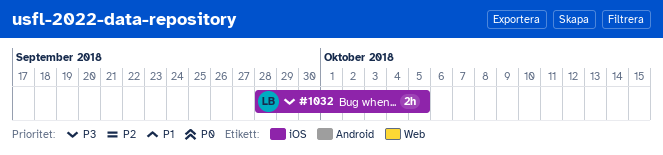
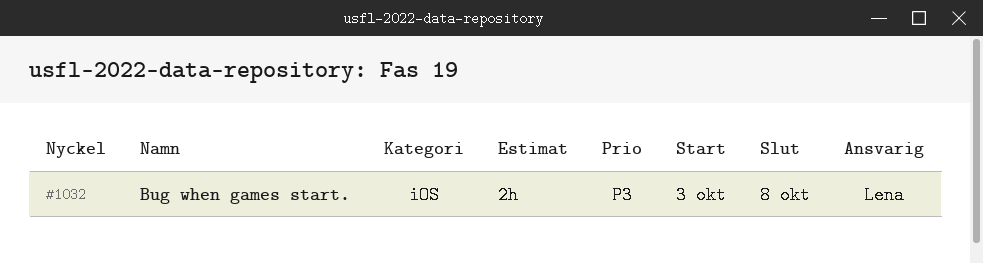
#1032, start: Sep 28 -> Oct 3
#1032, due: Oct 5 -> Oct 8

